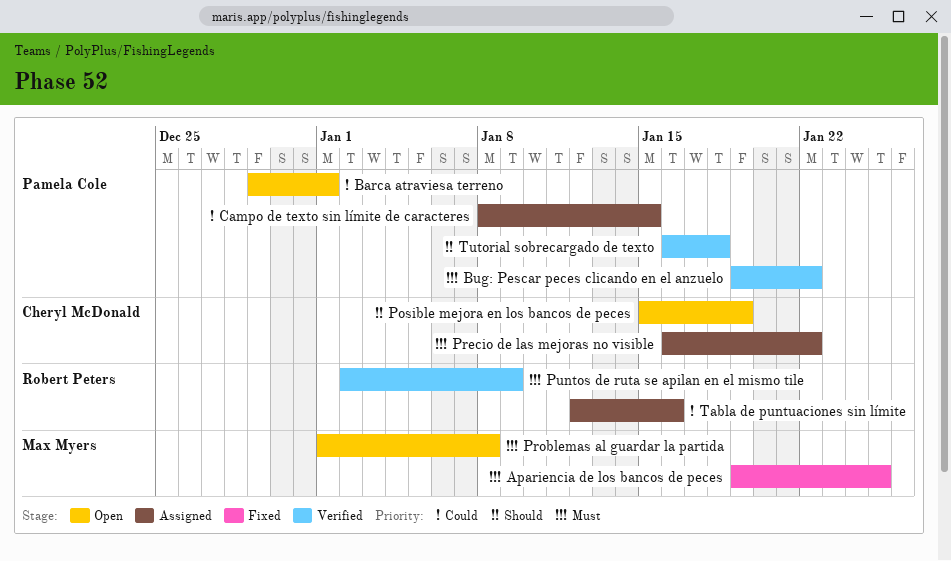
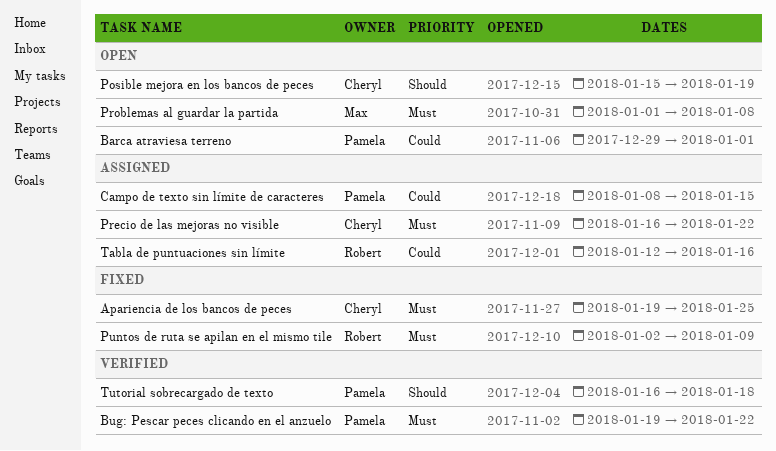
Apariencia de los bancos de peces, owner: Max Myers -> Cheryl McDonald
Puntos de ruta se apilan en el mismo tile, status: Verified -> Fixed

